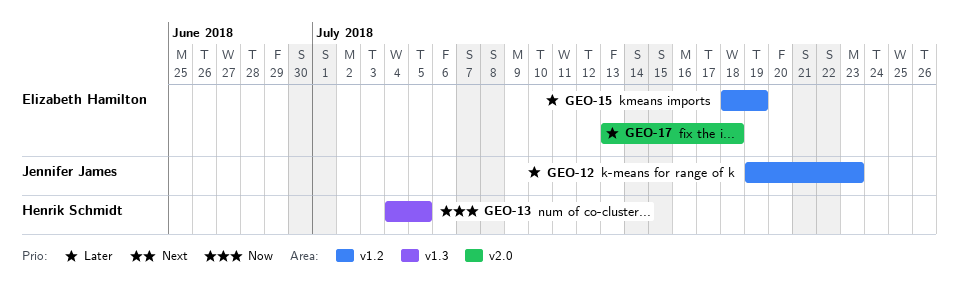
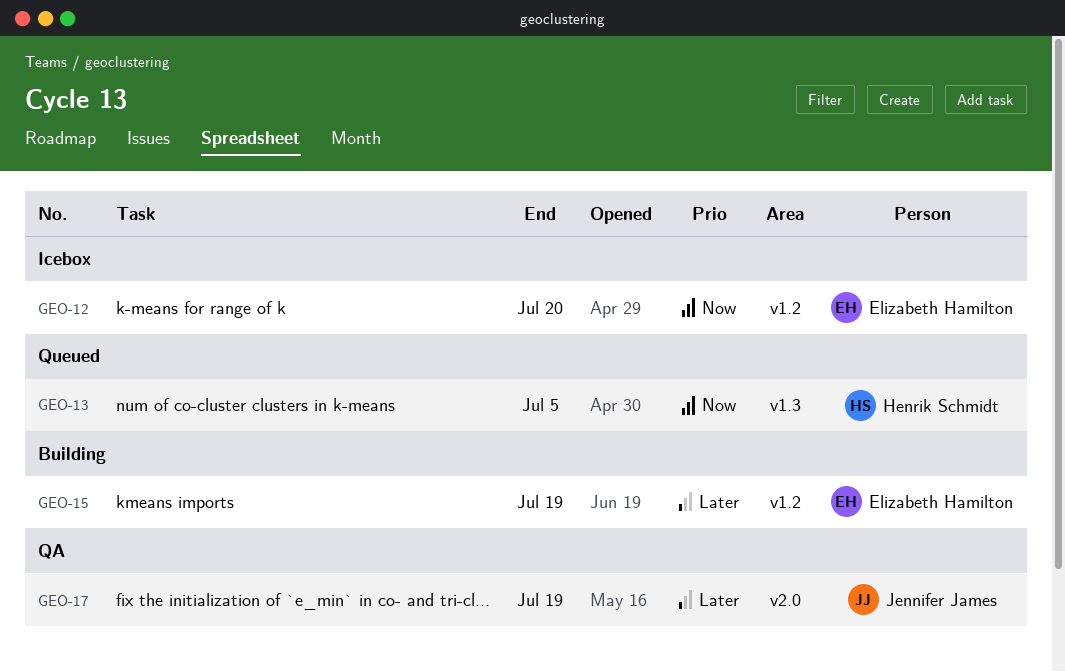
GEO-12, owner: Jennifer James -> Elizabeth Hamilton
GEO-12, priority: Later -> Now
GEO-12, due: Jul 23 -> Jul 20
GEO-17, owner: Elizabeth Hamilton -> Jennifer James
GEO-17, due: Jul 18 -> Jul 19

